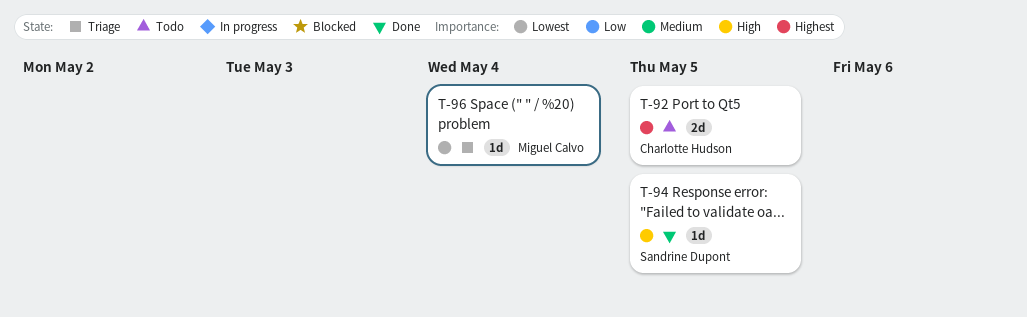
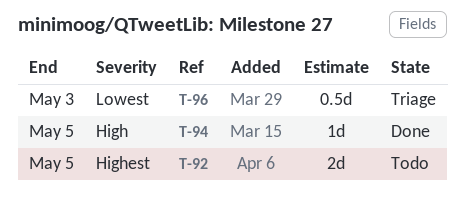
T-96, estimate: 1d -> 0.5d
T-96, due: May 4 -> May 3

